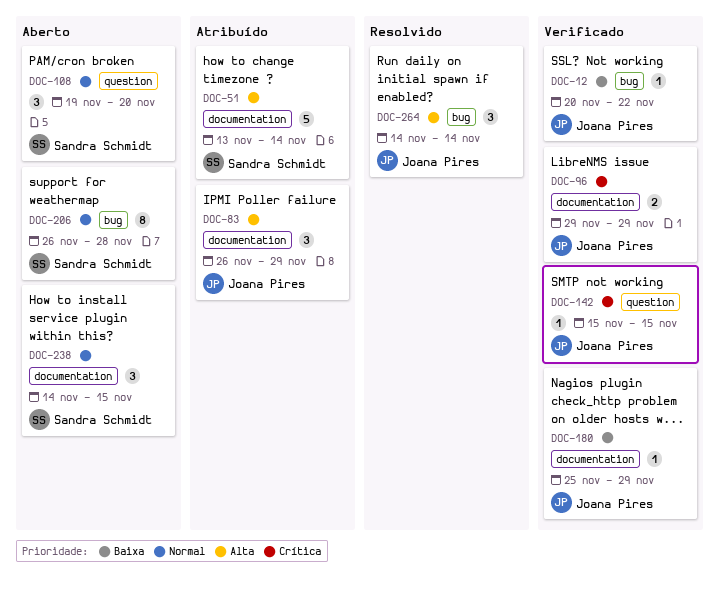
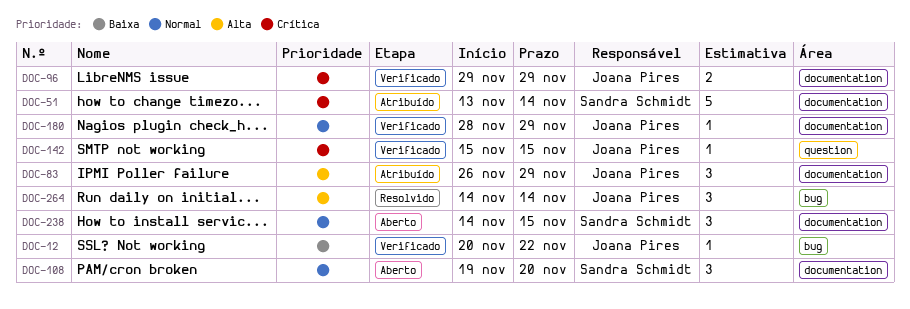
DOC-51, priority: Alta -> Crítica
DOC-108, label: question -> documentation
DOC-180, priority: Baixa -> Normal
DOC-180, start: Nov 25 -> Nov 28
DOC-206: present -> none

